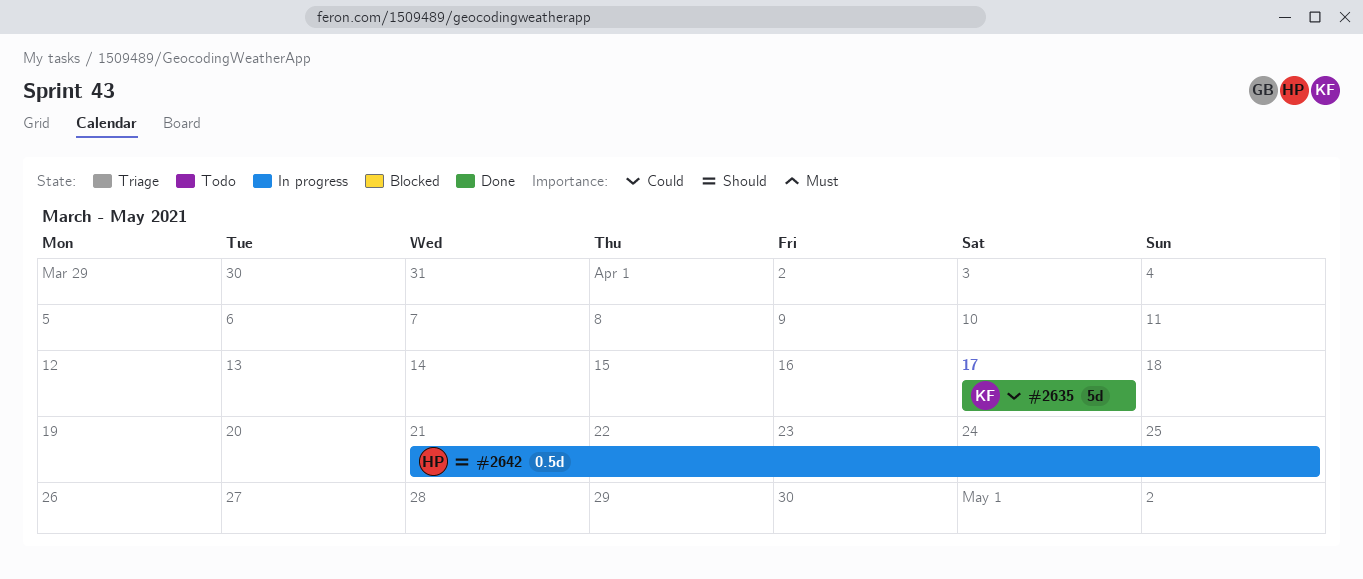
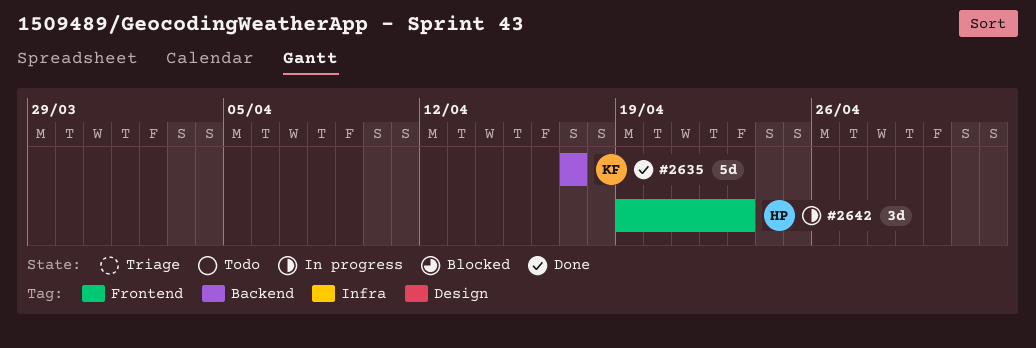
#2642, estimate: 0.5d -> 3d
#2642, start: Apr 21 -> Apr 19
#2642, due: Apr 25 -> Apr 23

